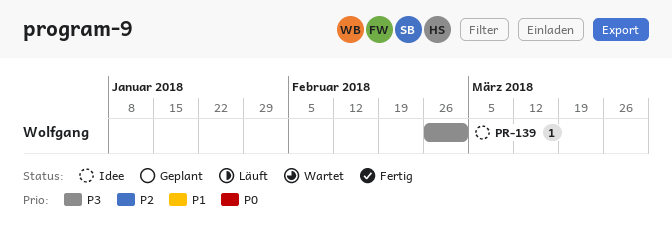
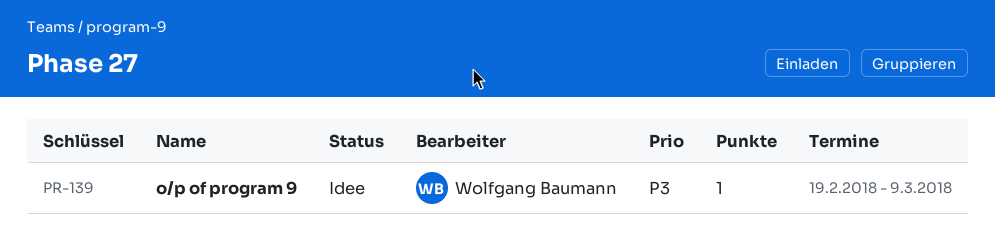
PR-139, start: Feb 26 -> Feb 19
PR-139, due: Mar 2 -> Mar 9

